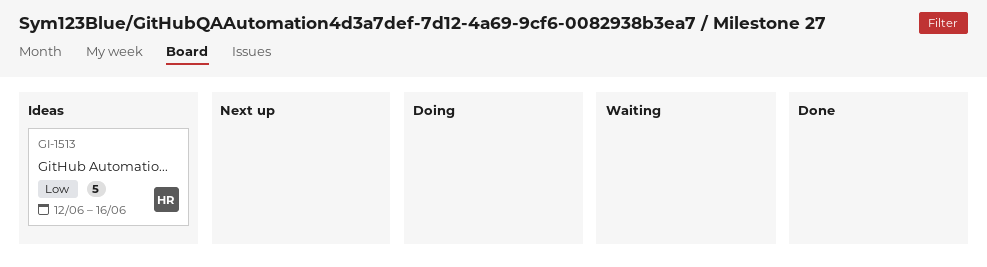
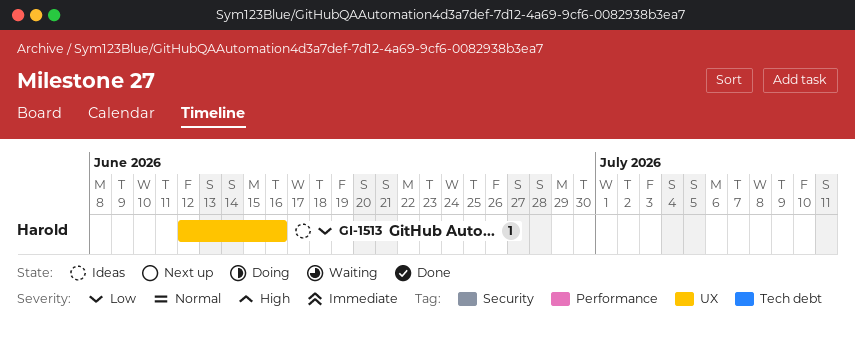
GI-1513, estimate: 5 -> 1

